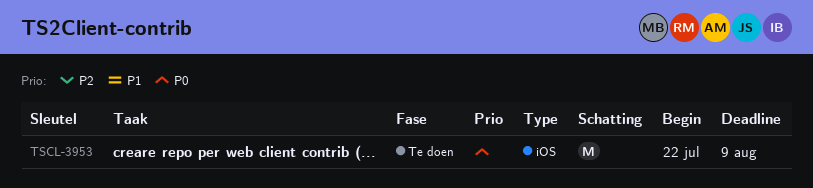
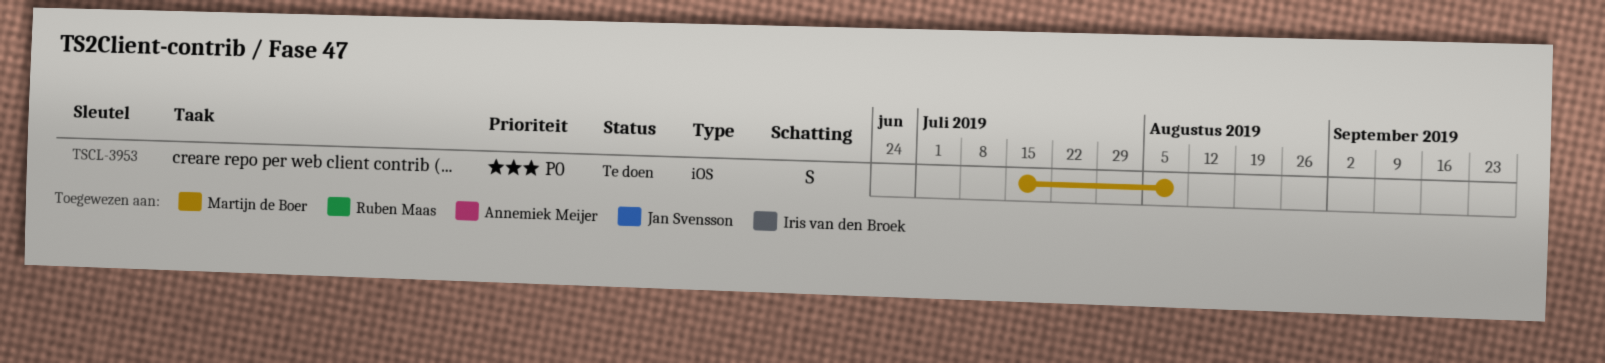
TSCL-3953, estimate: M -> S
TSCL-3953, start: Jul 22 -> Jul 15

